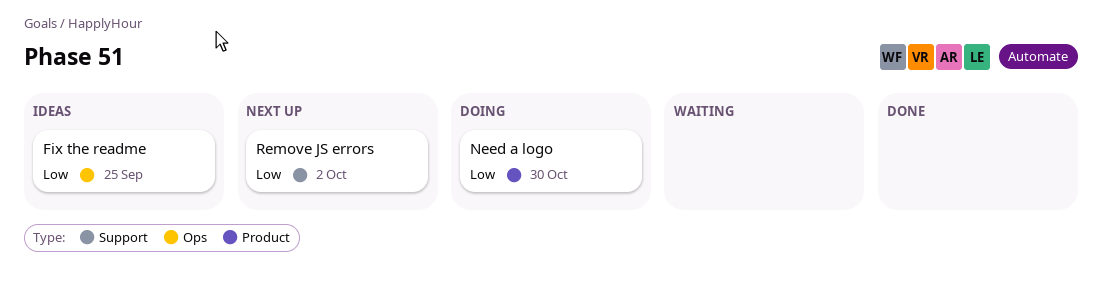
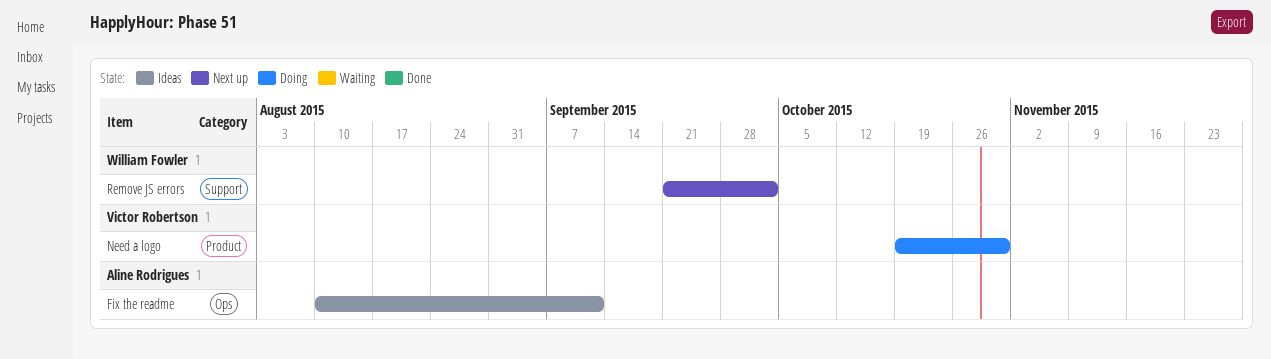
Fix the readme, due: Sep 25 -> Sep 11

